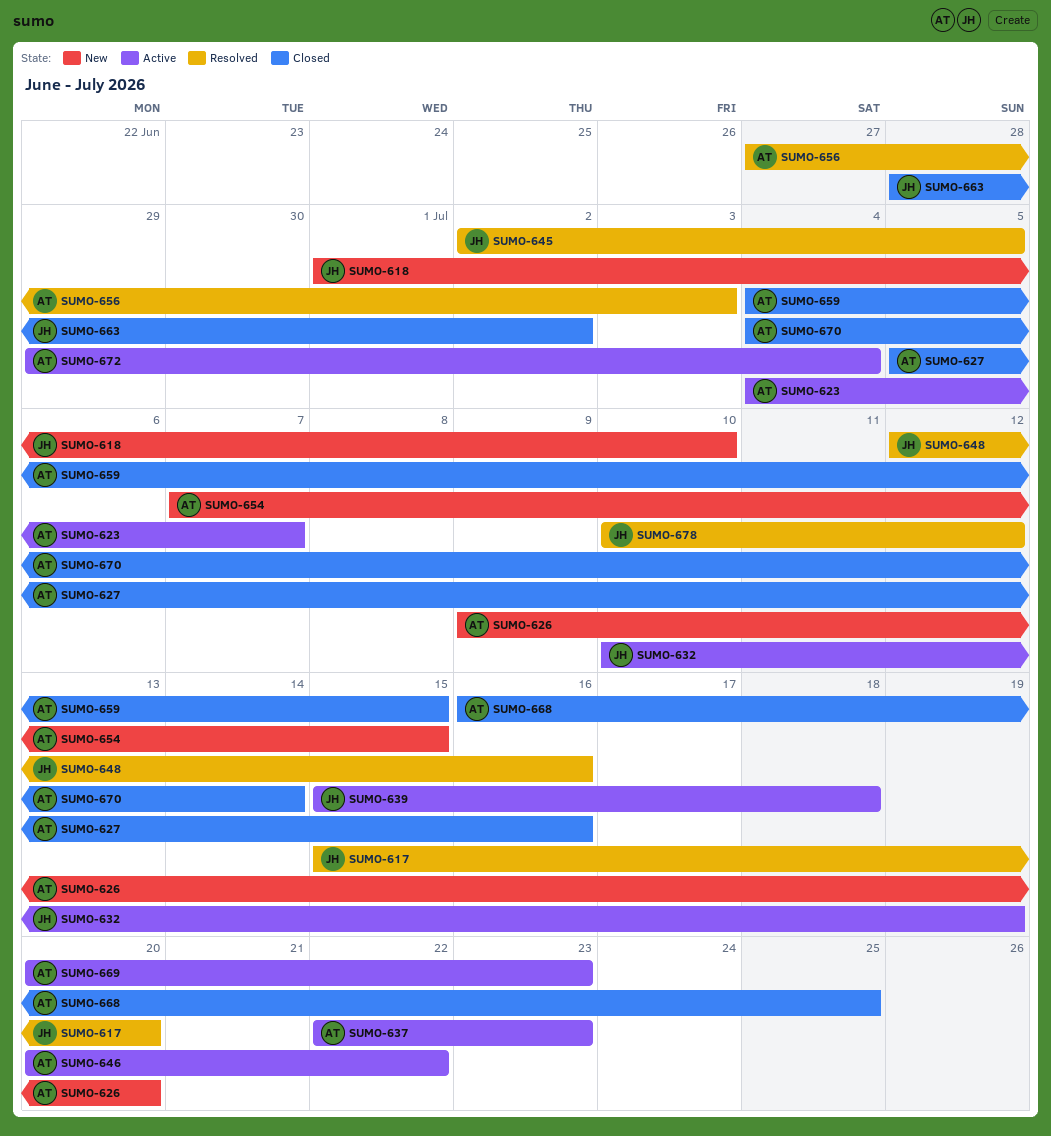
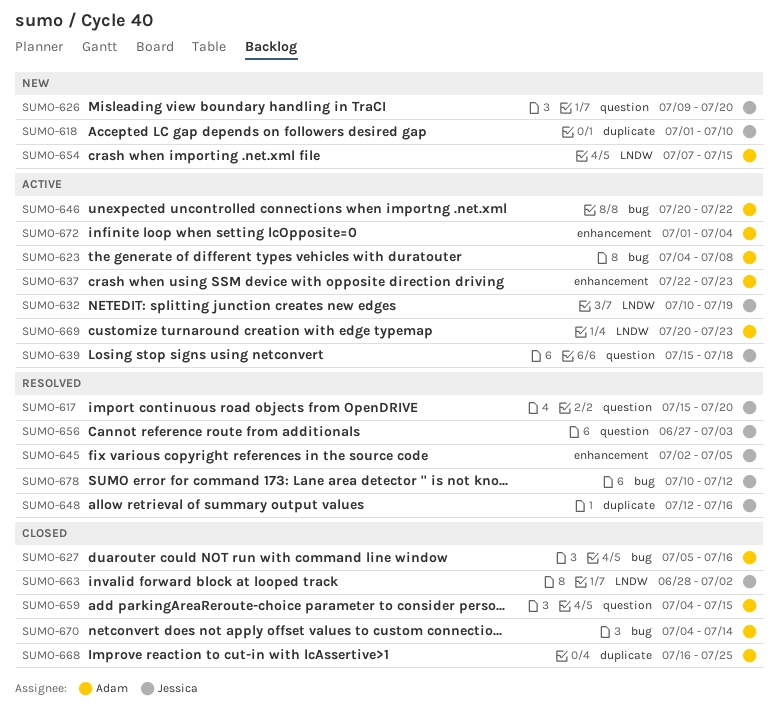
SUMO-623, due: Jul 7 -> Jul 8
SUMO-626, owner: Adam -> Jessica
SUMO-656, owner: Adam -> Jessica
SUMO-672, start: Jun 29 -> Jul 1

